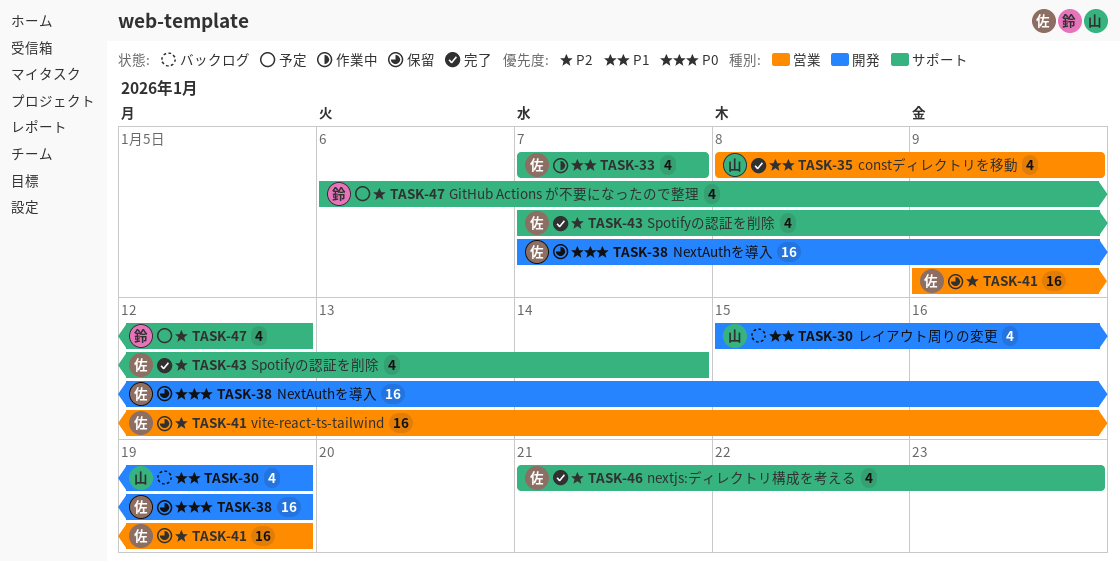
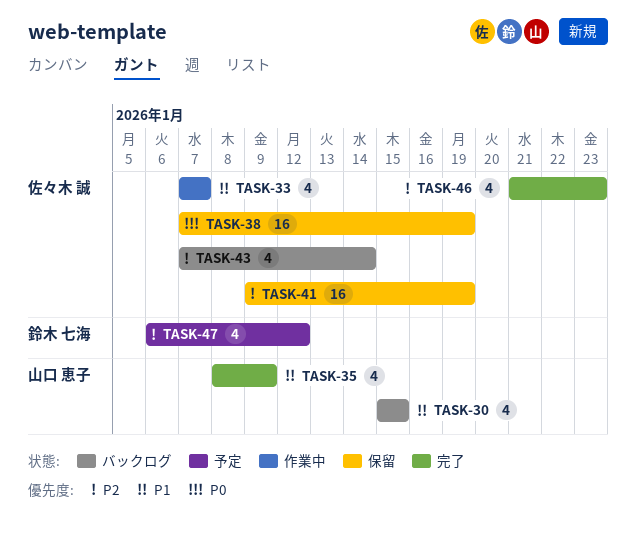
TASK-30, due: Jan 19 -> Jan 15
TASK-43, status: 完了 -> バックログ

